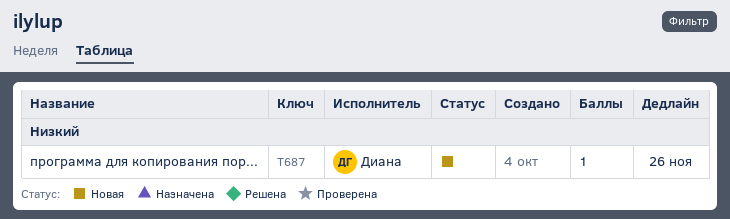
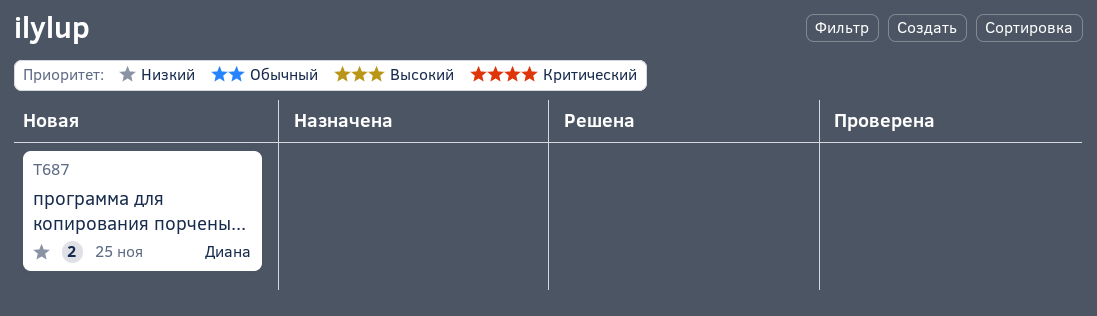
T687, estimate: 1 -> 2
T687, due: Nov 26 -> Nov 25

